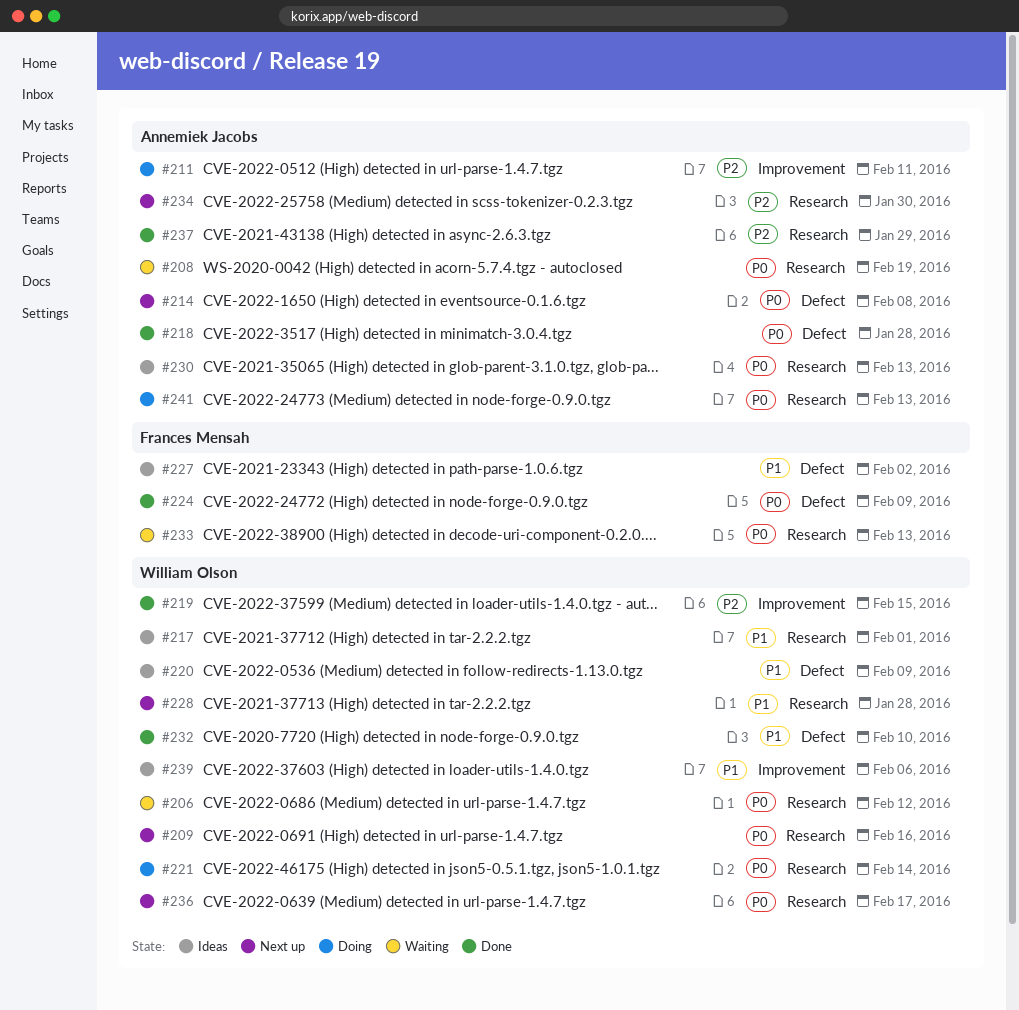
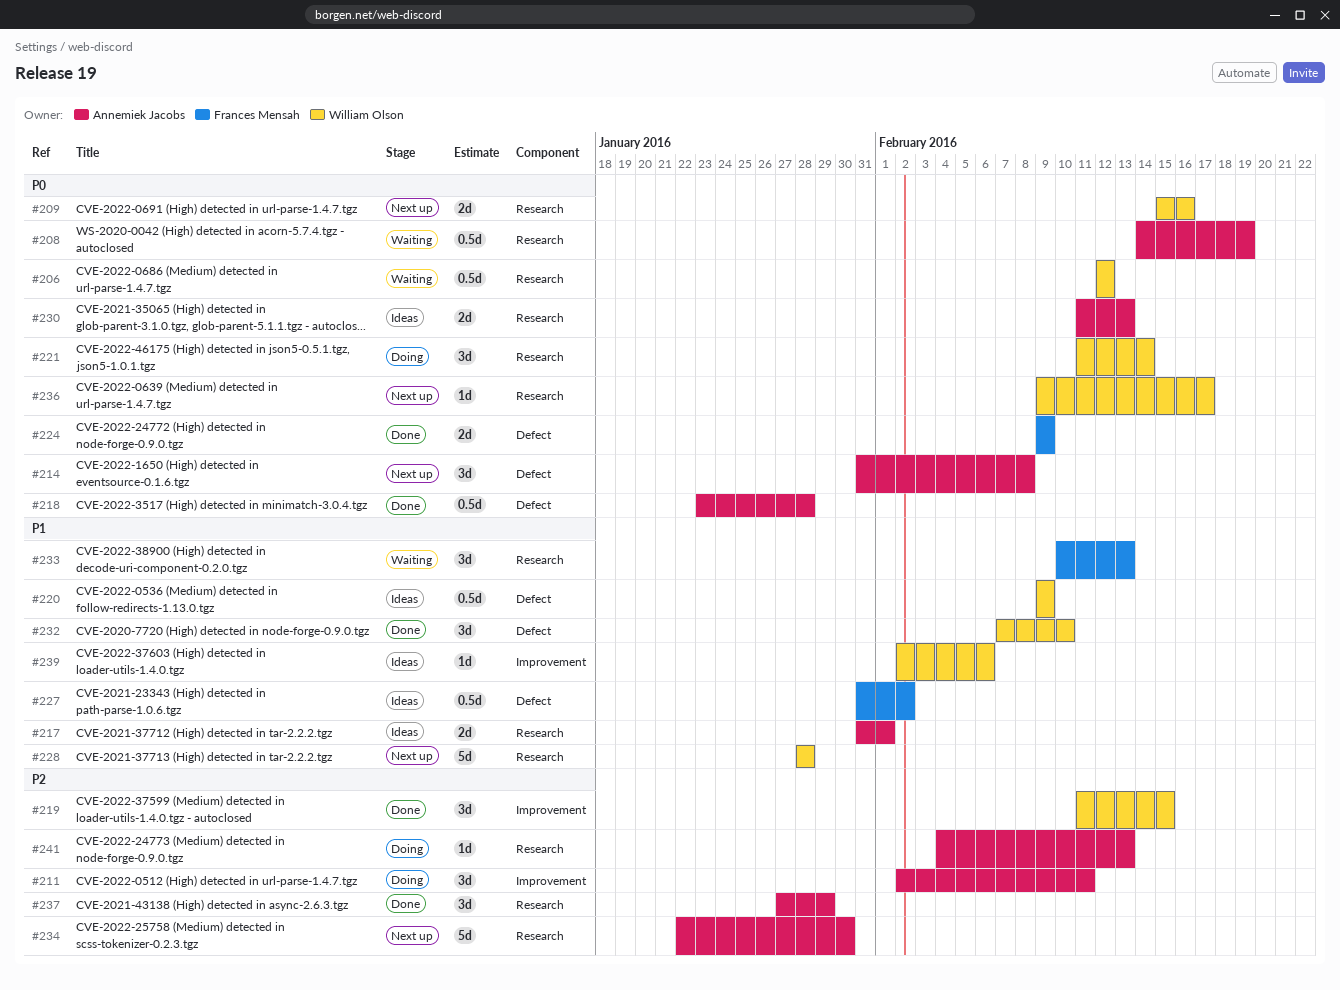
#217, owner: William Olson -> Annemiek Jacobs
#233, priority: P0 -> P1
#241, priority: P0 -> P2

